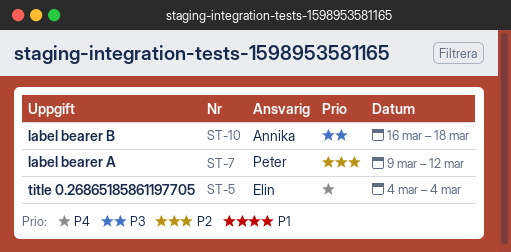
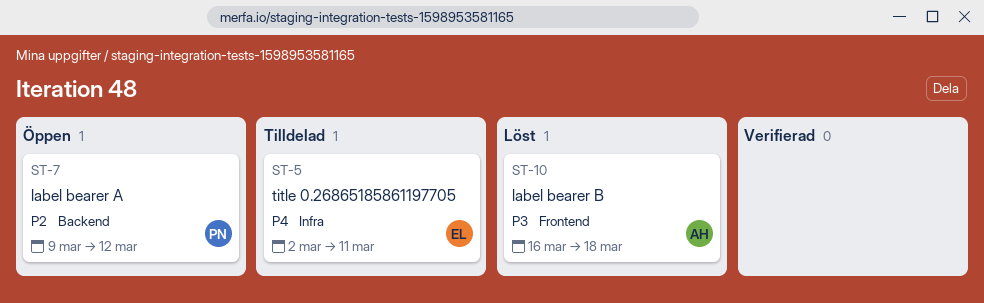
ST-5, start: Mar 4 -> Mar 2
ST-5, due: Mar 4 -> Mar 11

